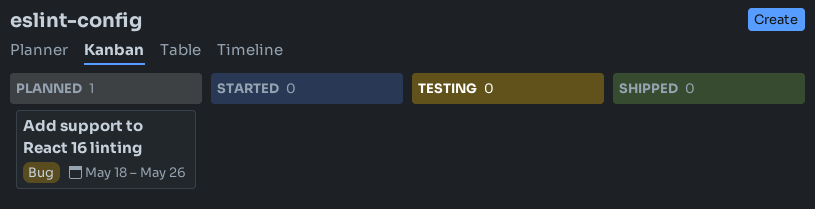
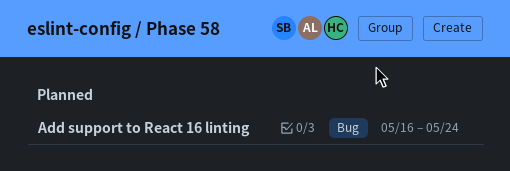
Add support to React 16 linting, start: May 18 -> May 16
Add support to React 16 linting, due: May 26 -> May 24

